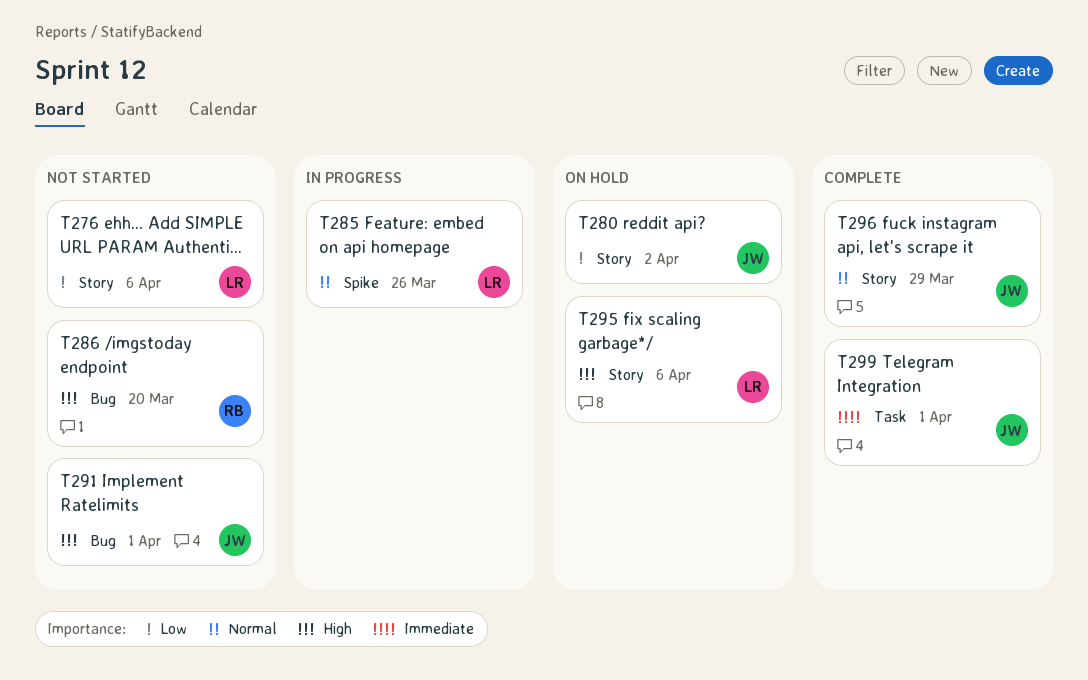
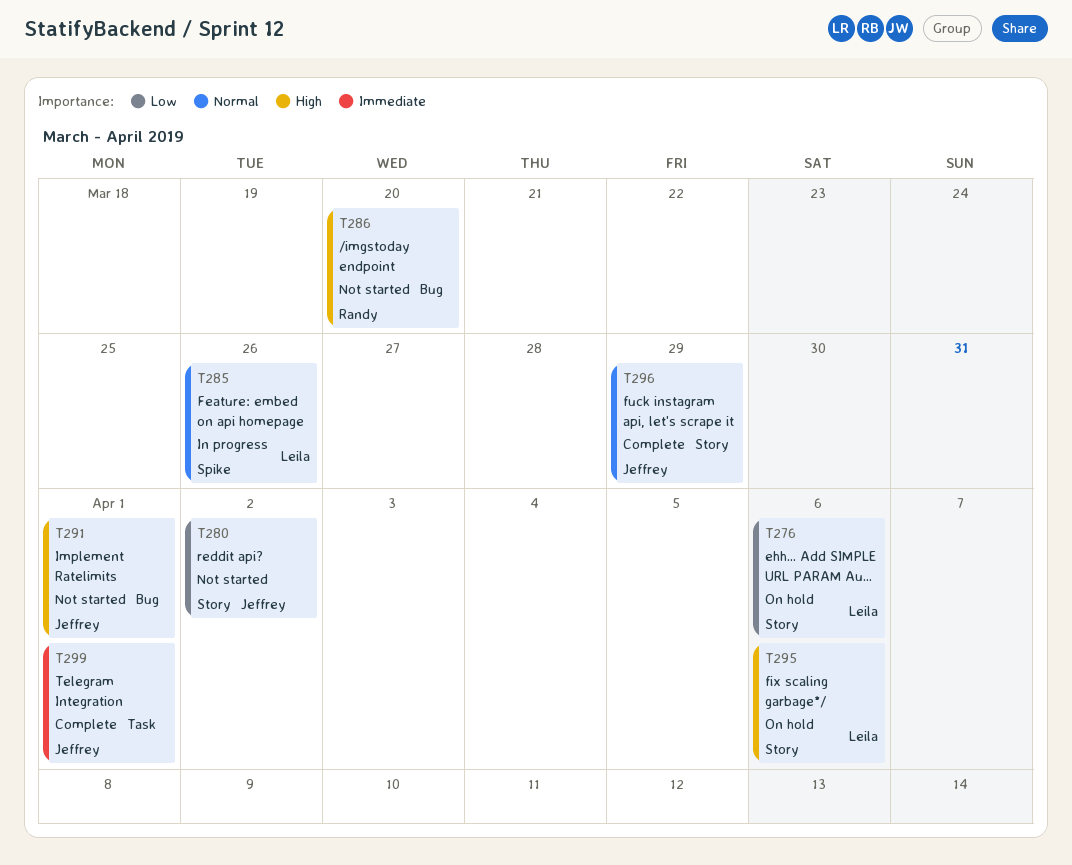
T276, status: Not started -> On hold
T280, status: On hold -> Not started

